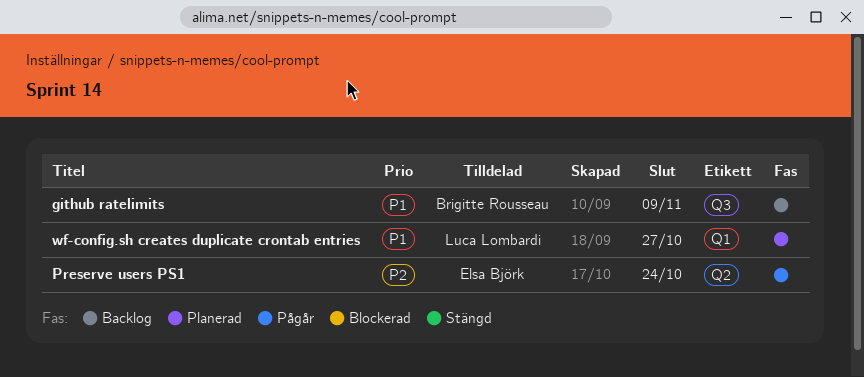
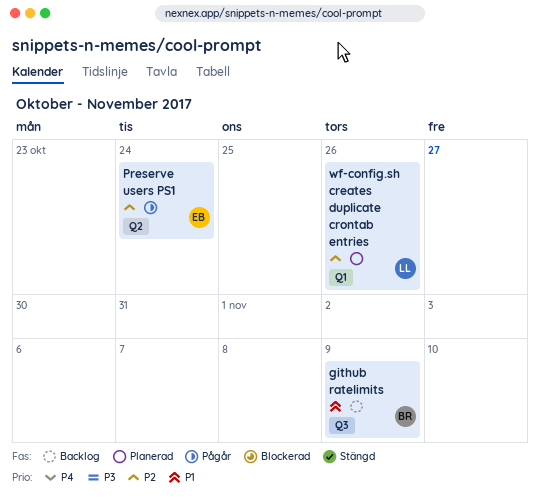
wf-config.sh creates duplicate crontab entries, priority: P1 -> P2
wf-config.sh creates duplicate crontab entries, due: Oct 27 -> Oct 26

